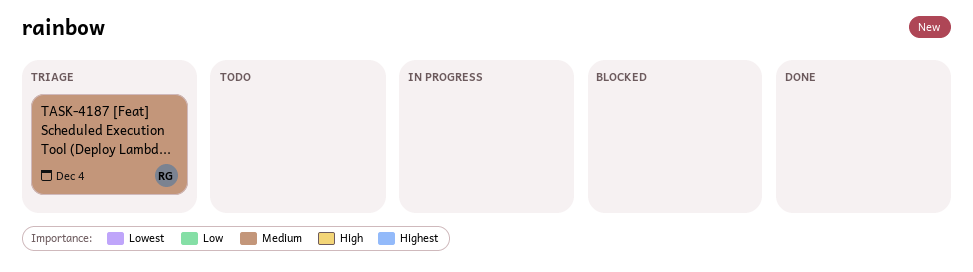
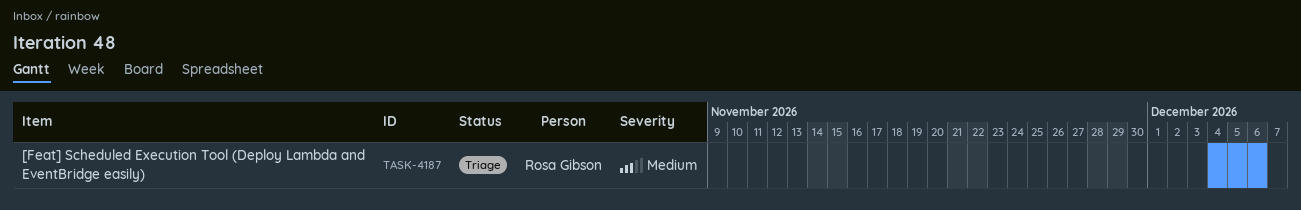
TASK-4187, due: Dec 4 -> Dec 6

